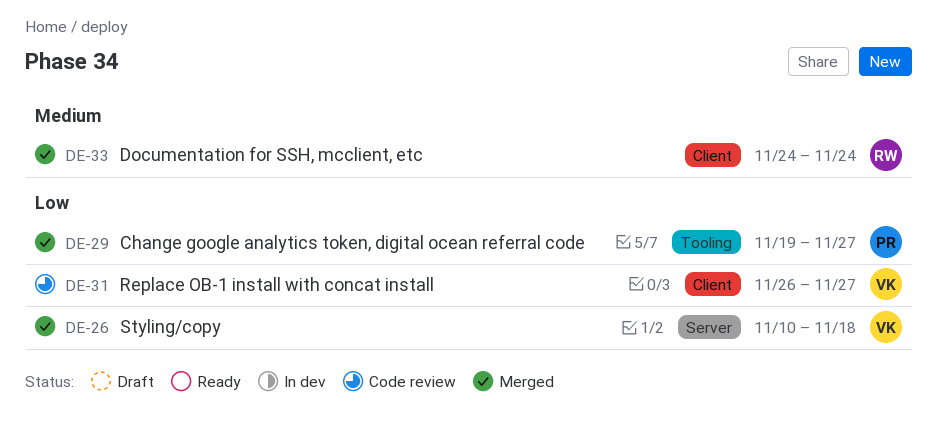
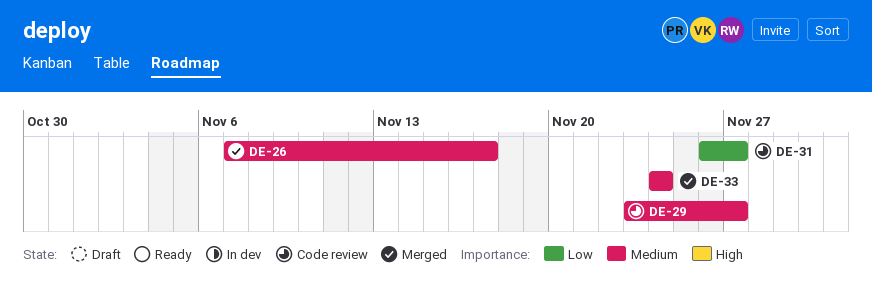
DE-26, priority: Low -> Medium
DE-26, start: Nov 10 -> Nov 7
DE-26, due: Nov 18 -> Nov 17
DE-29, status: Merged -> Code review
DE-29, priority: Low -> Medium
DE-29, start: Nov 19 -> Nov 23

